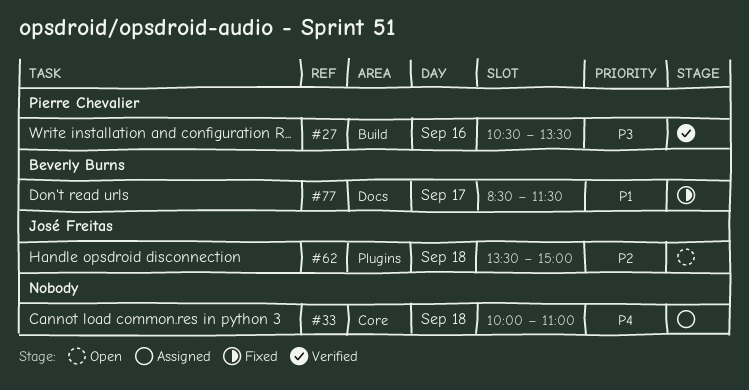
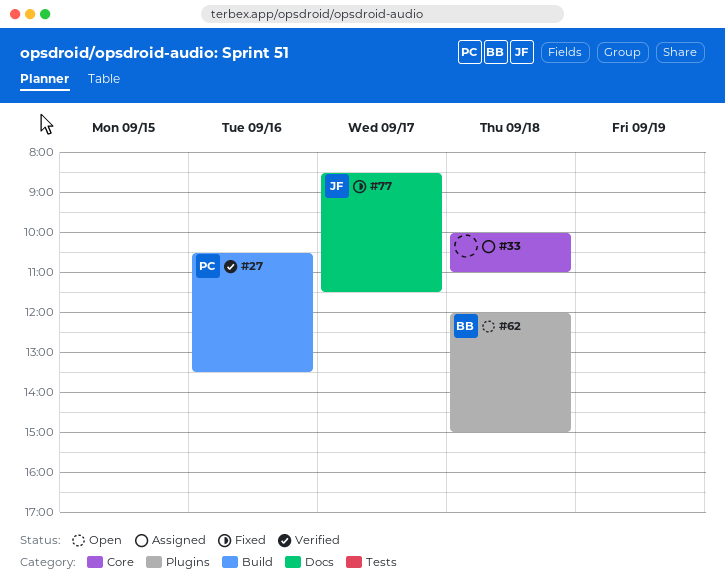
#62, owner: José Freitas -> Beverly Burns
#62, begins: 13:30 -> 12:00
#77, owner: Beverly Burns -> José Freitas

